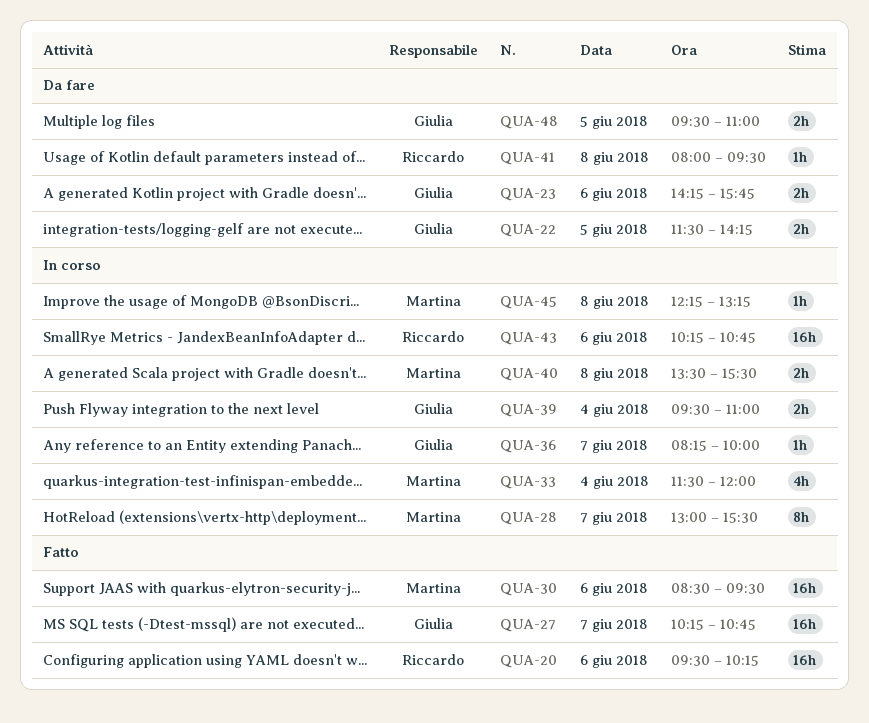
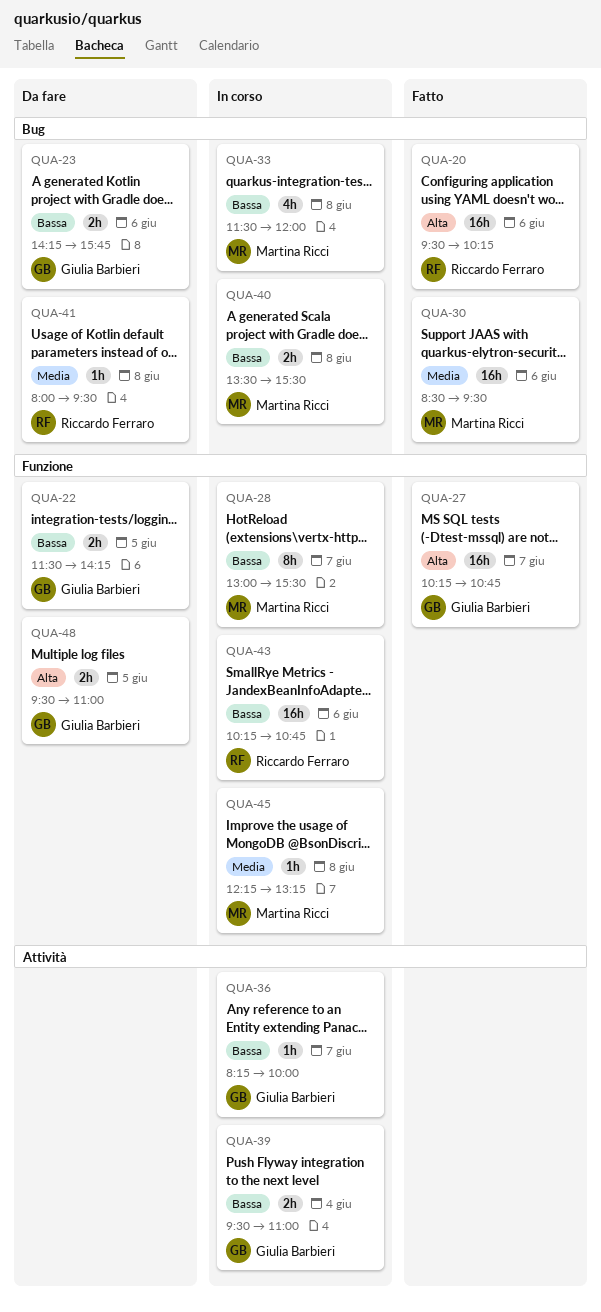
QUA-33, day: Jun 4 -> Jun 8

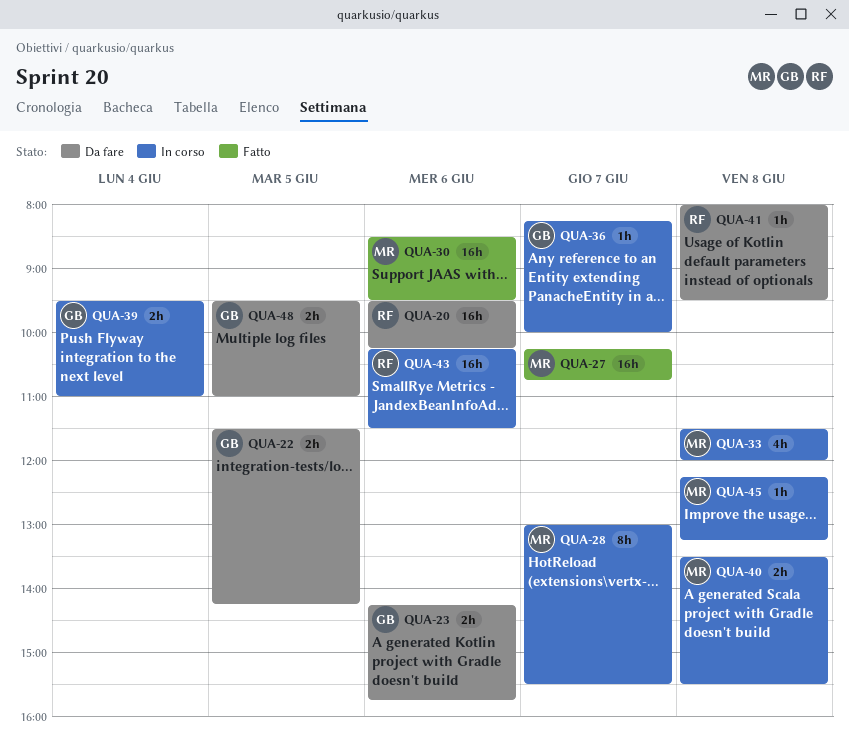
QUA-20, status: Fatto -> Da fare
QUA-27, owner: Giulia Barbieri -> Martina Ricci
QUA-43, ends: 10:45 -> 11:30

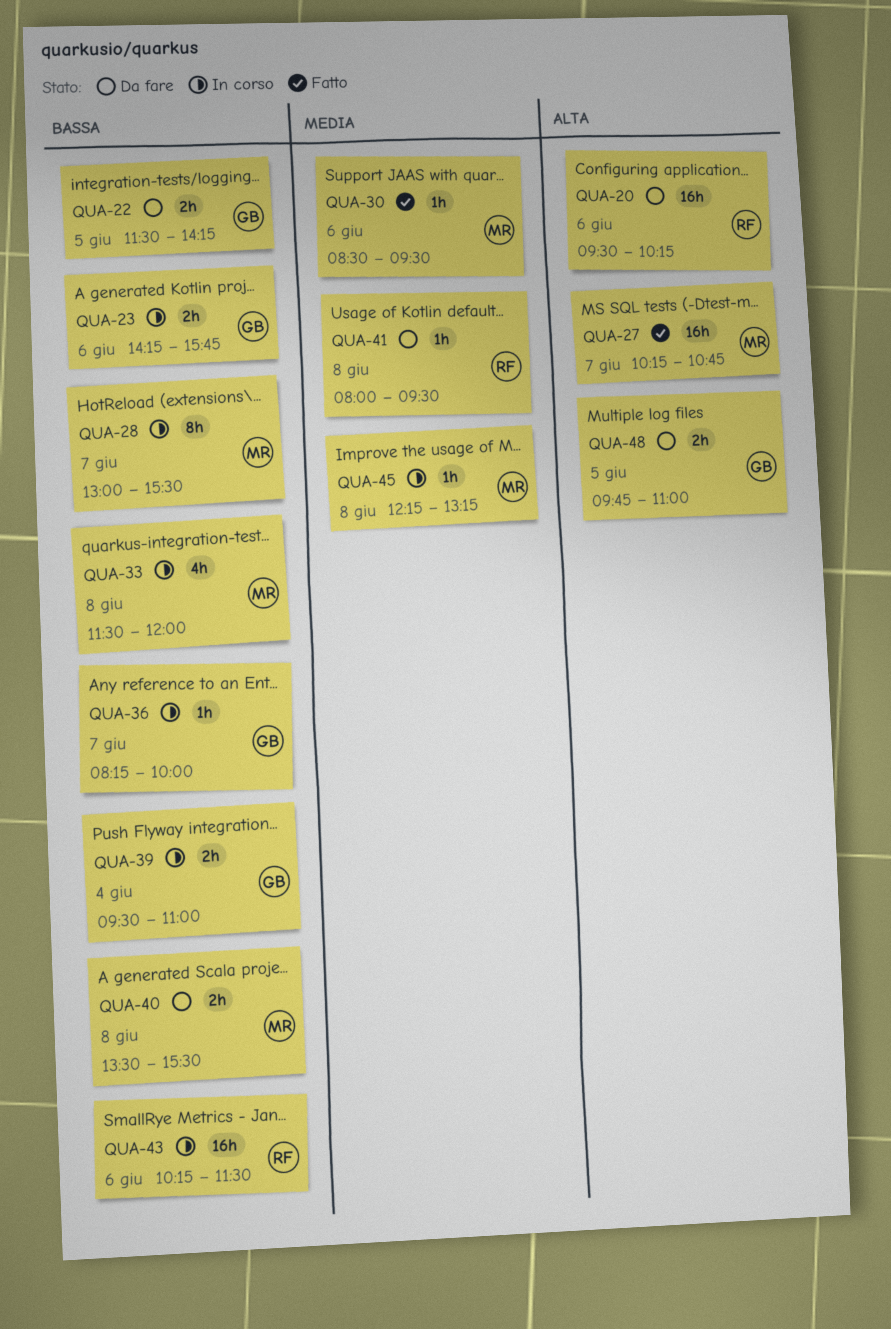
QUA-23, status: Da fare -> In corso
QUA-30, estimate: 16h -> 1h
QUA-40, status: In corso -> Da fare
QUA-48, begins: 09:30 -> 09:45

